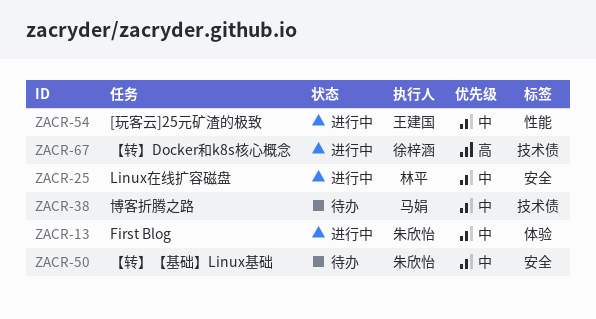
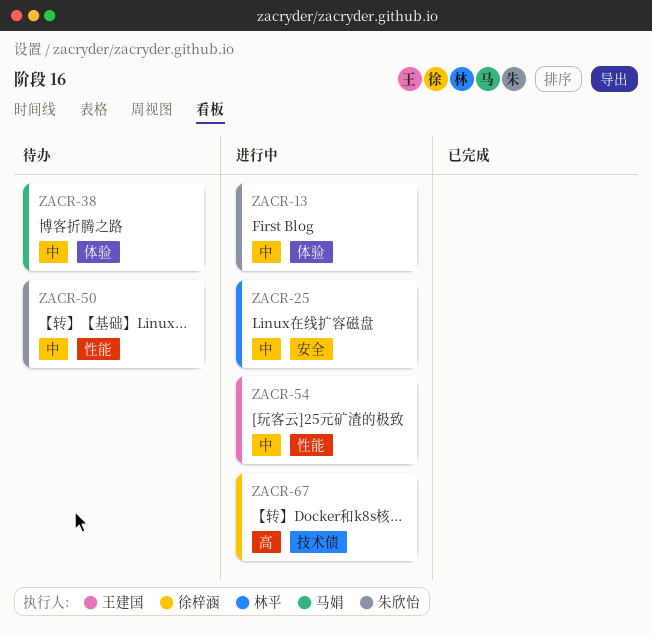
ZACR-38, label: 技术债 -> 体验
ZACR-50, label: 安全 -> 性能

